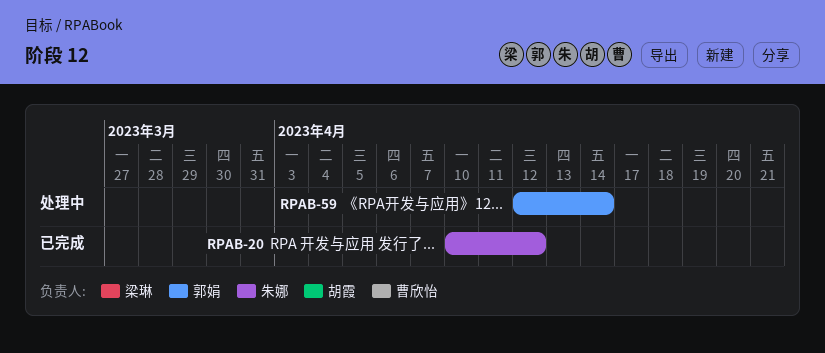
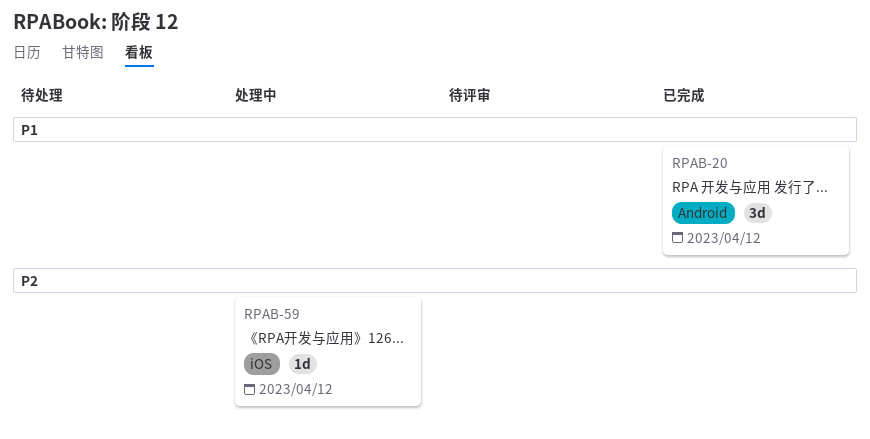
RPAB-59, due: Apr 14 -> Apr 12

